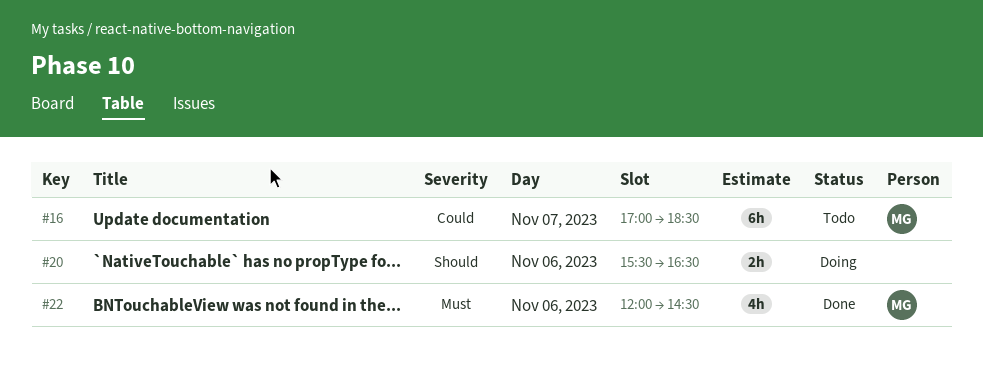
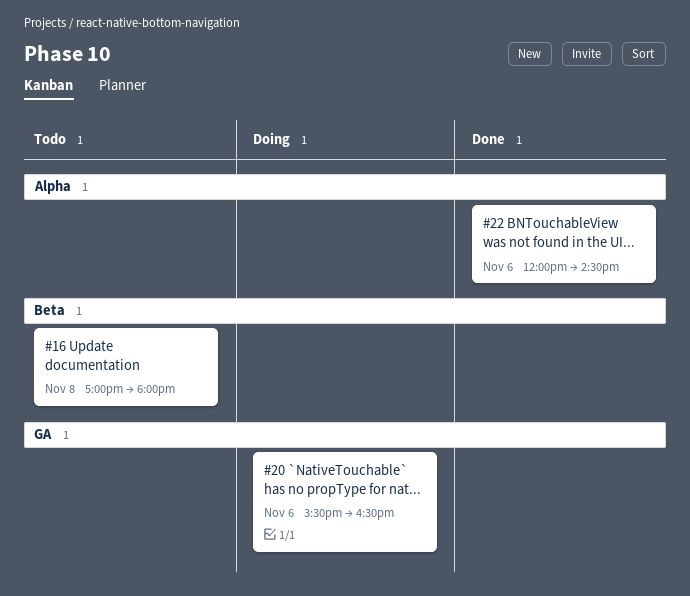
#16, day: Nov 7 -> Nov 8
#16, ends: 18:30 -> 18:00

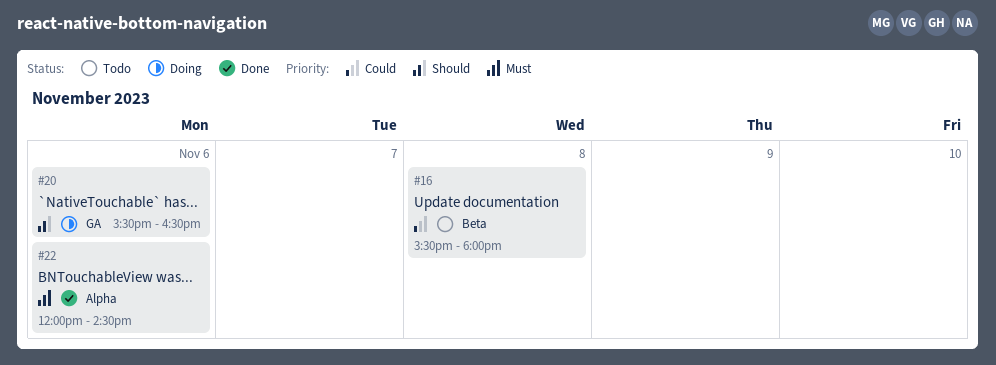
#16, begins: 17:00 -> 15:30

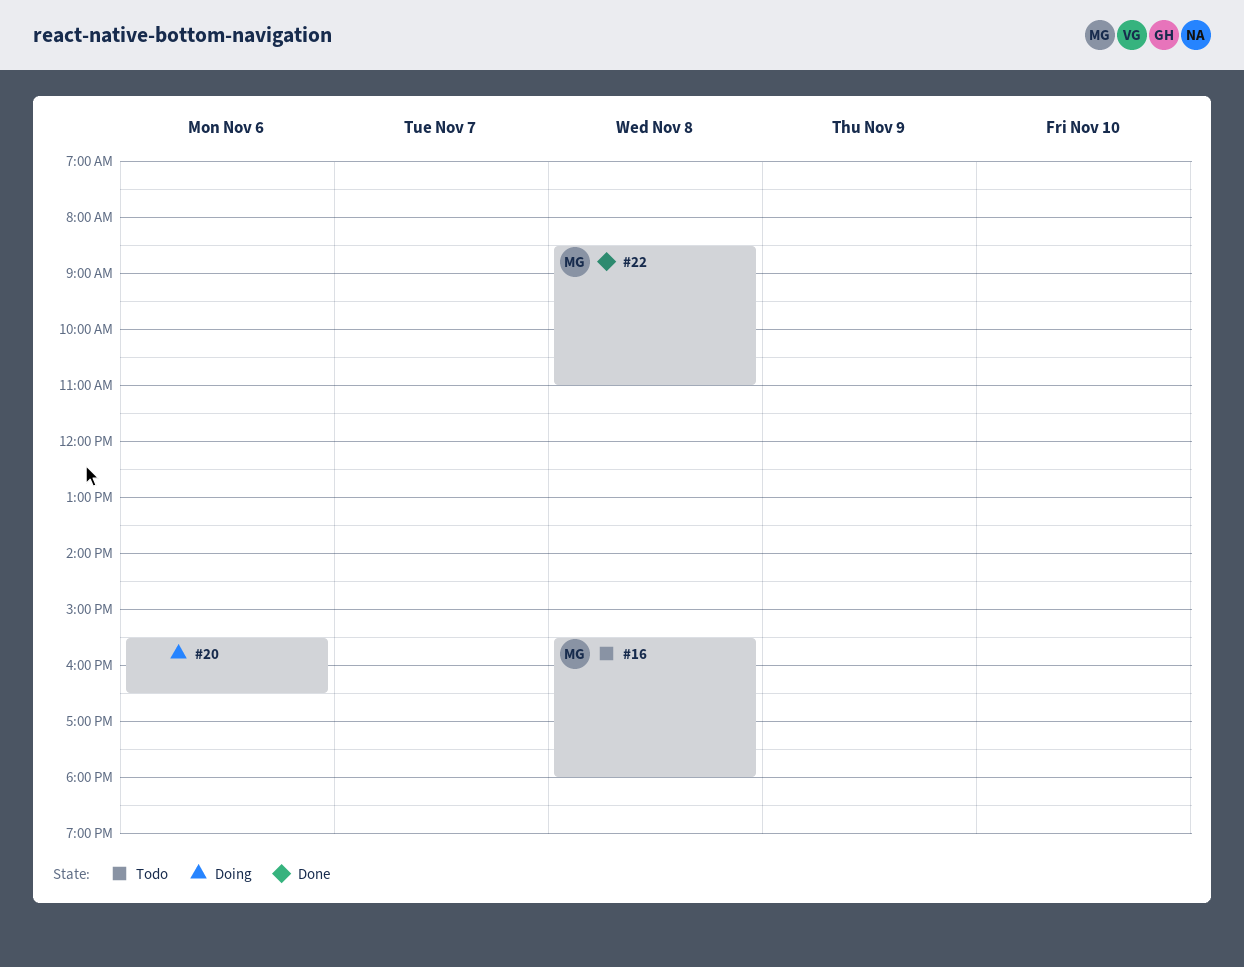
#22, day: Nov 6 -> Nov 8
#22, begins: 12:00 -> 08:30
#22, ends: 14:30 -> 11:00

